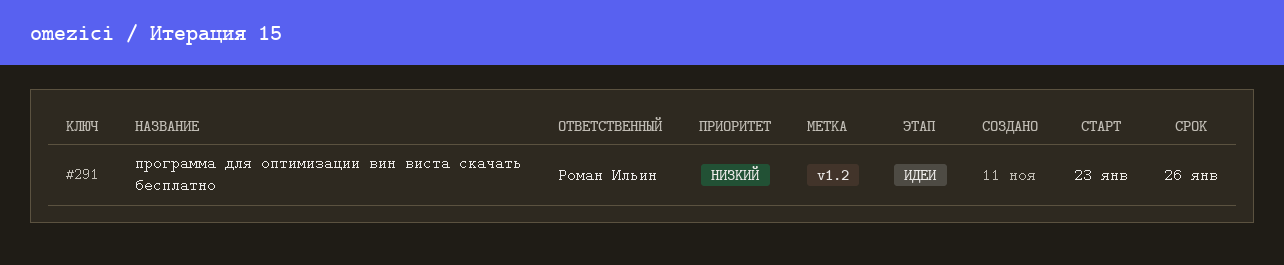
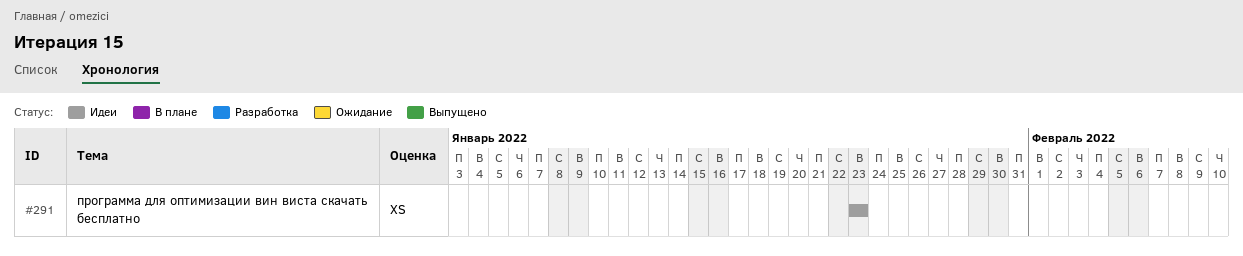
#291, due: Jan 26 -> Jan 23

